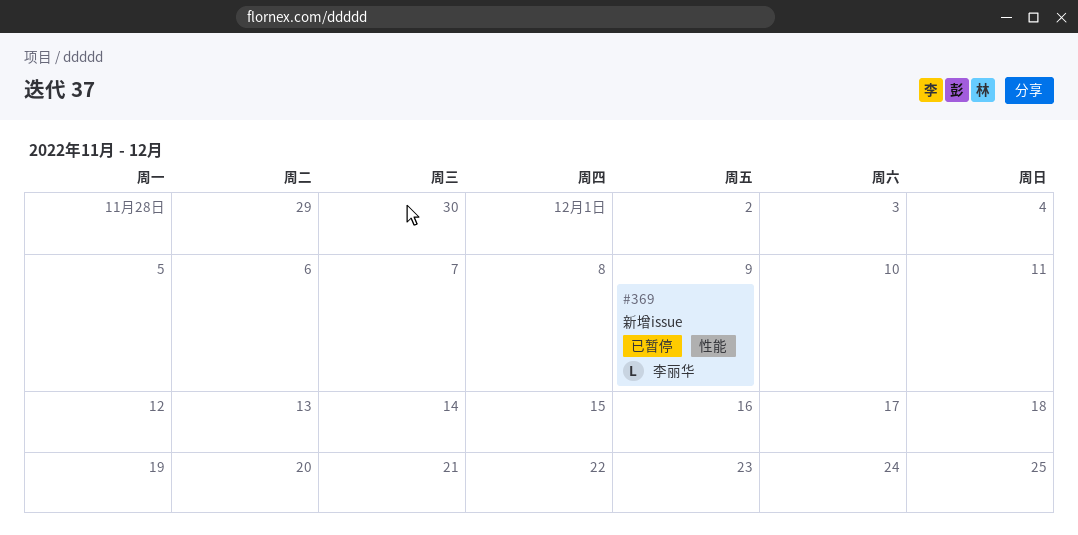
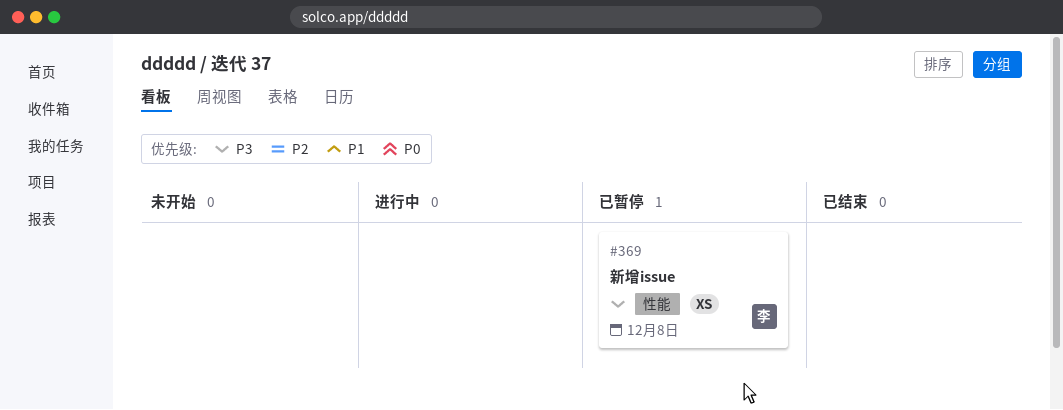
#369, estimate: L -> XS
#369, due: Dec 9 -> Dec 8

